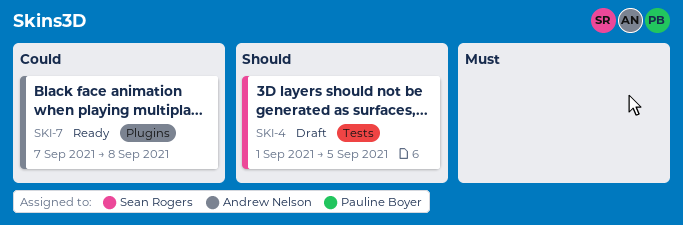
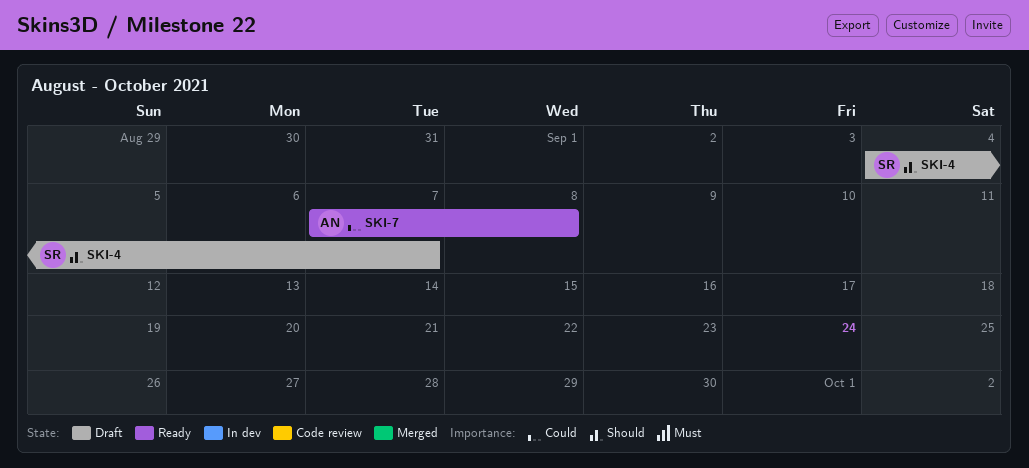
SKI-4, start: Sep 1 -> Sep 4
SKI-4, due: Sep 5 -> Sep 7

